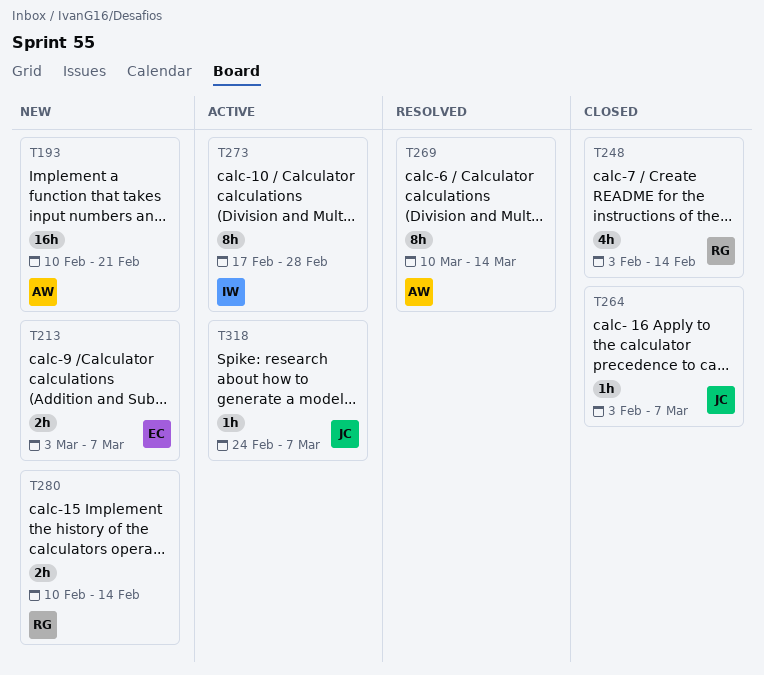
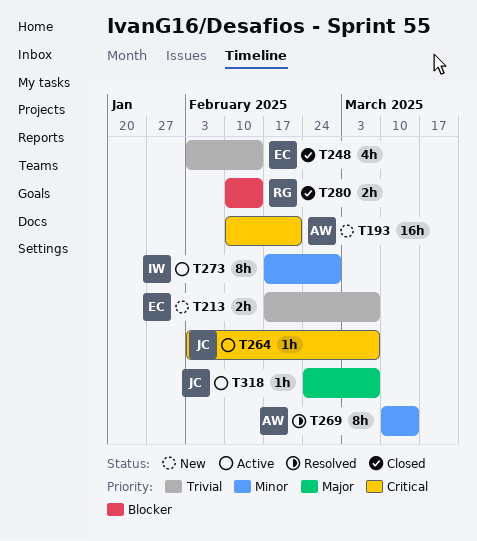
T213, start: Mar 3 -> Feb 17
T248, owner: RG -> EC
T264, status: Closed -> Active
T280, status: New -> Closed

